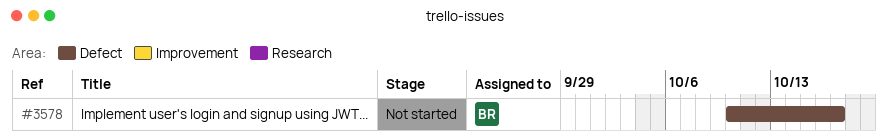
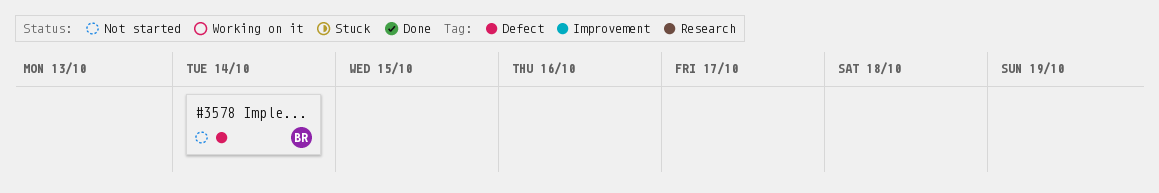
#3578, due: Oct 17 -> Oct 14

